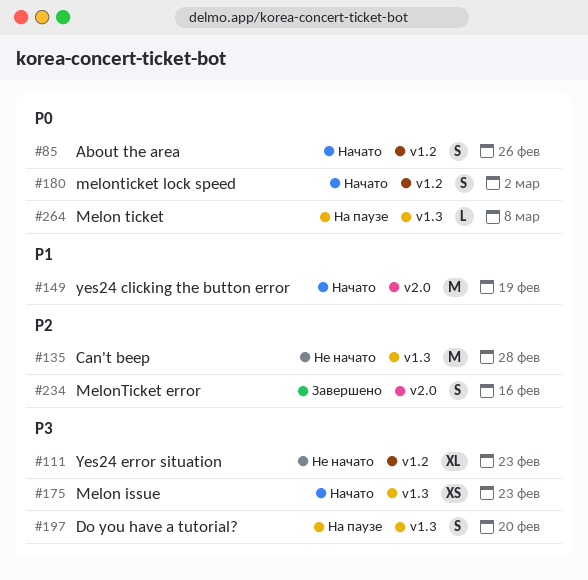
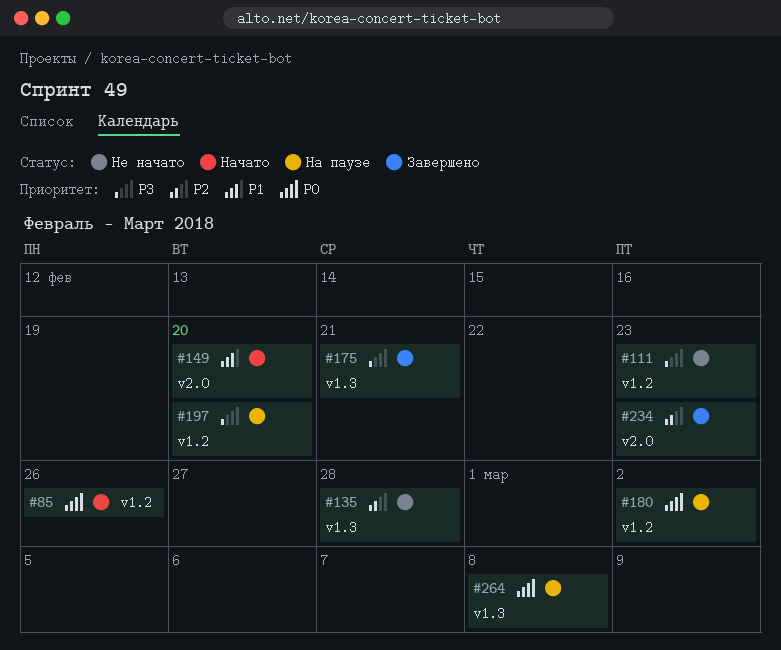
#149, due: Feb 19 -> Feb 20
#175, status: Начато -> Завершено
#175, due: Feb 23 -> Feb 21
#180, status: Начато -> На паузе
#197, label: v1.3 -> v1.2
#234, due: Feb 16 -> Feb 23

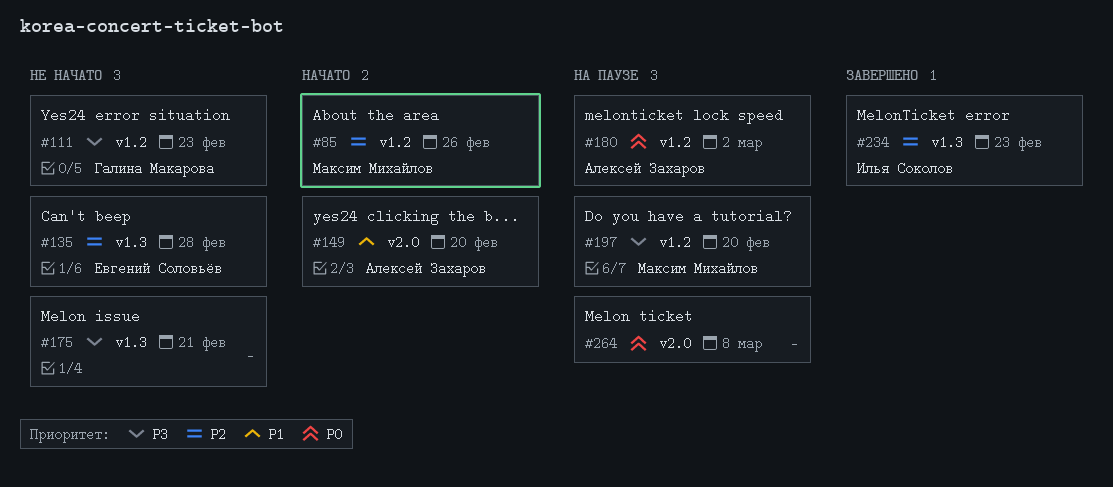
#85, priority: P0 -> P2
#175, status: Завершено -> Не начато
#234, label: v2.0 -> v1.3
#264, label: v1.3 -> v2.0

